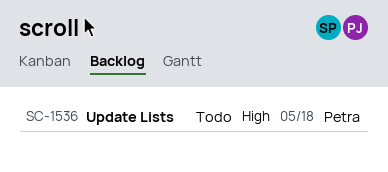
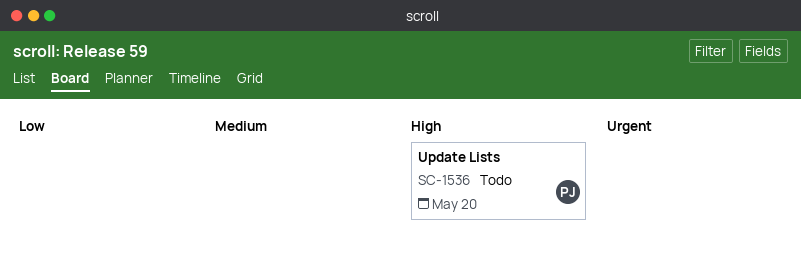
SC-1536, due: May 18 -> May 20

